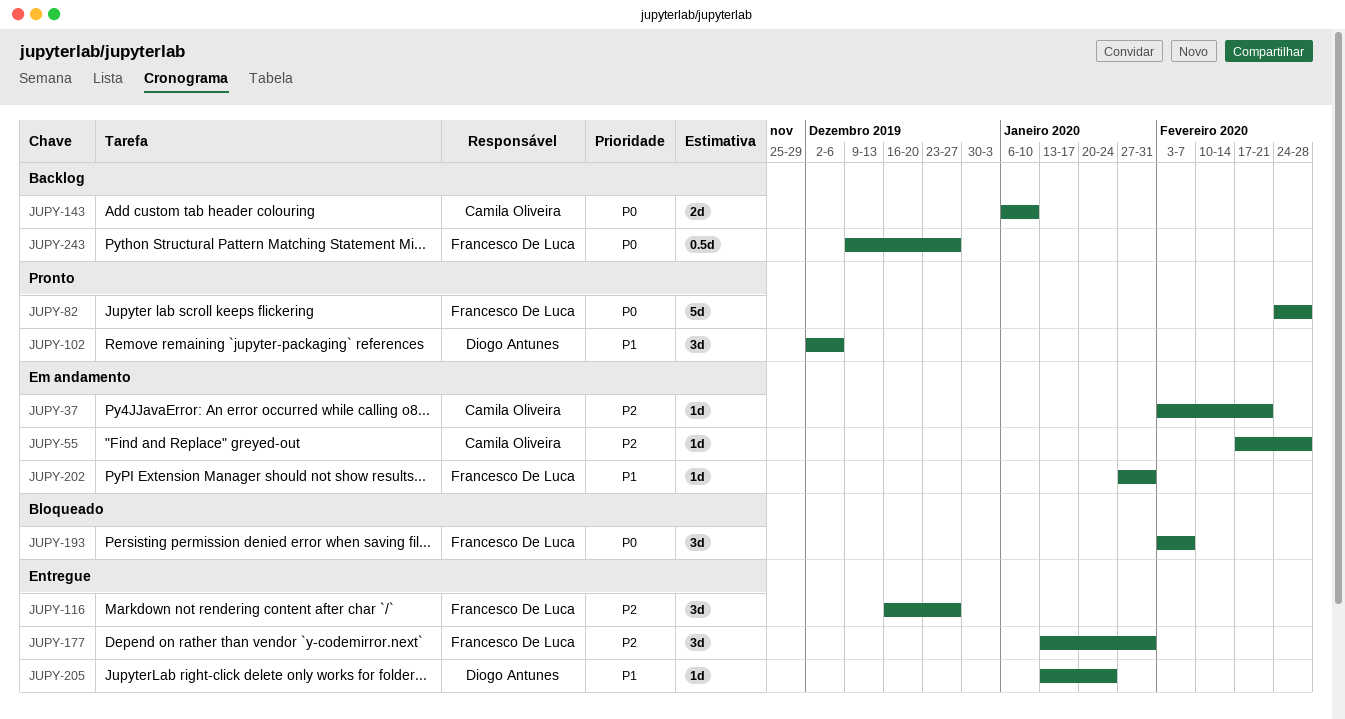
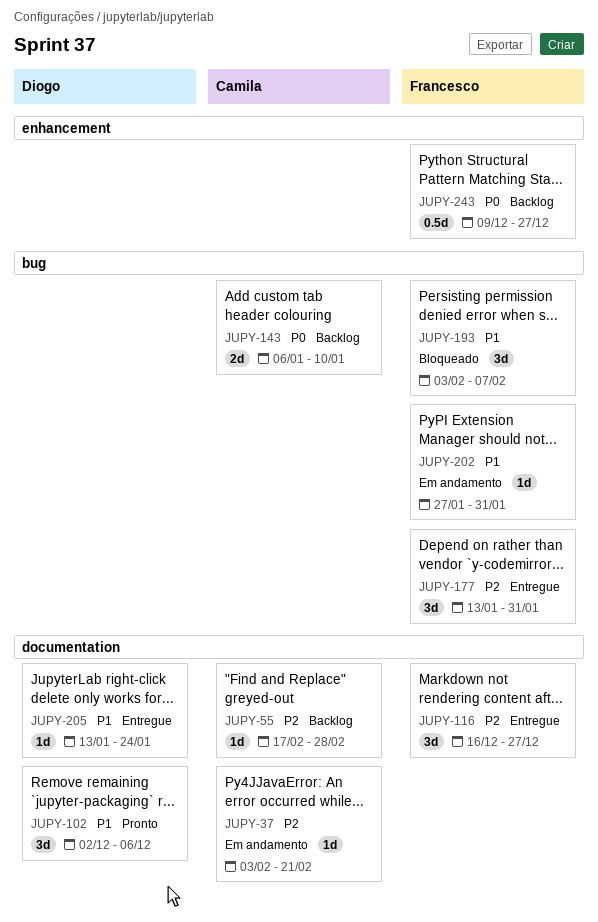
JUPY-55, status: Em andamento -> Backlog
JUPY-82: present -> none
JUPY-193, priority: P0 -> P1

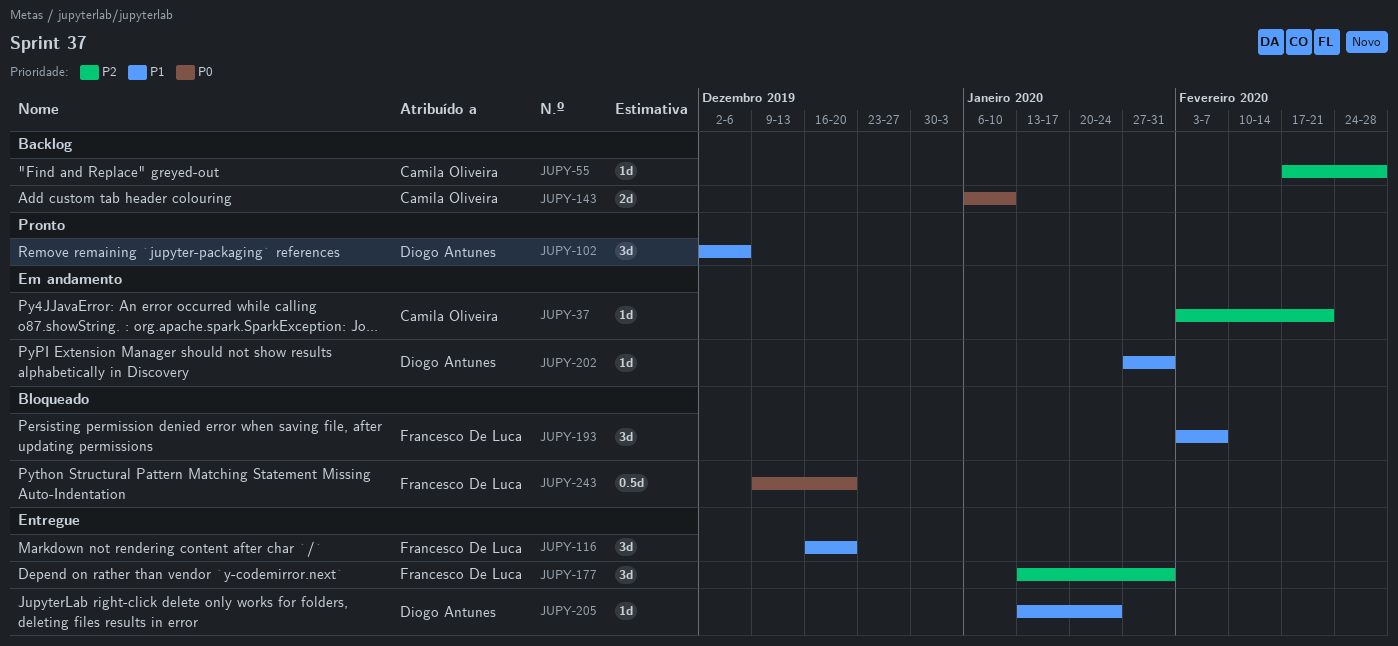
JUPY-116, priority: P2 -> P1
JUPY-116, due: Dec 27 -> Dec 20
JUPY-202, owner: Francesco De Luca -> Diogo Antunes
JUPY-243, status: Backlog -> Bloqueado
JUPY-243, due: Dec 27 -> Dec 20

